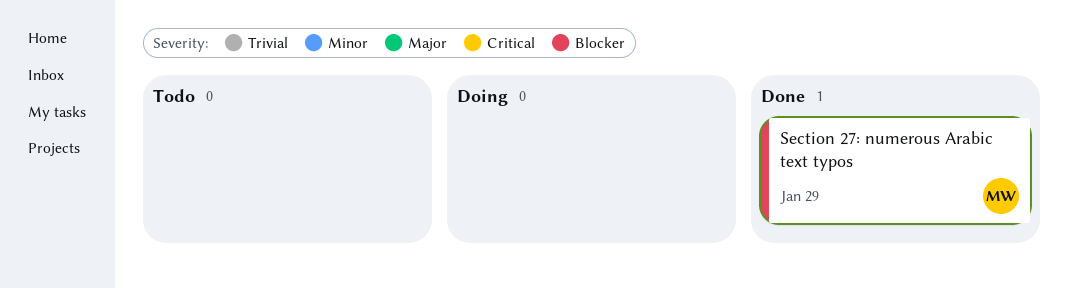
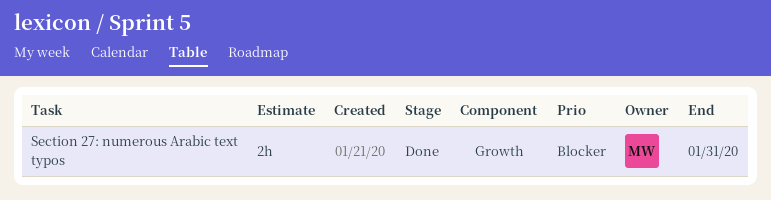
Section 27: numerous Arabic text typos, due: Jan 29 -> Jan 31

